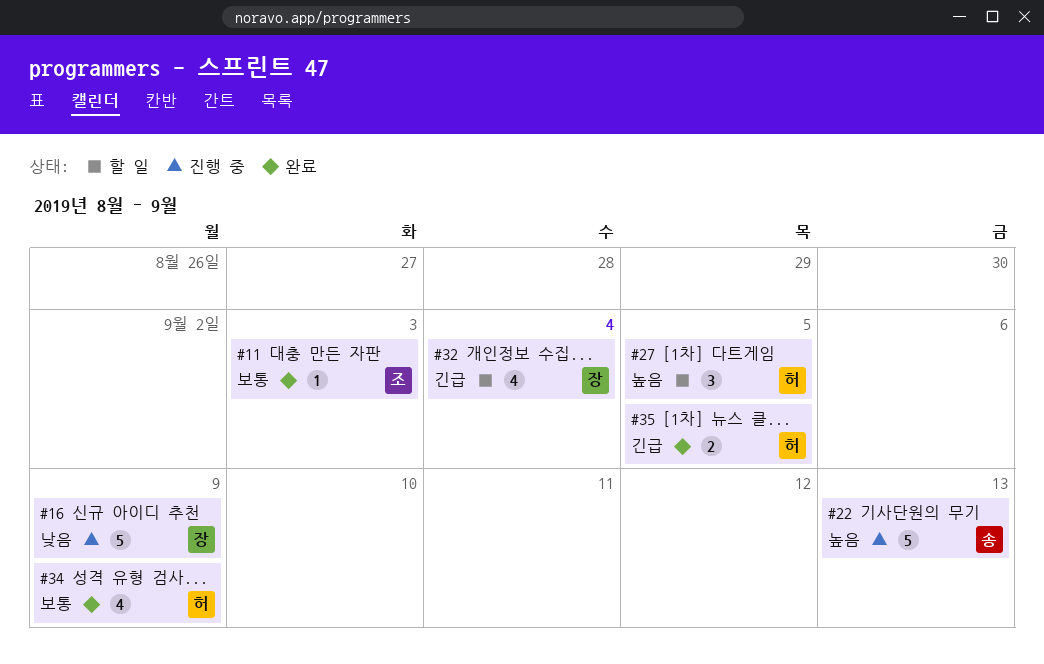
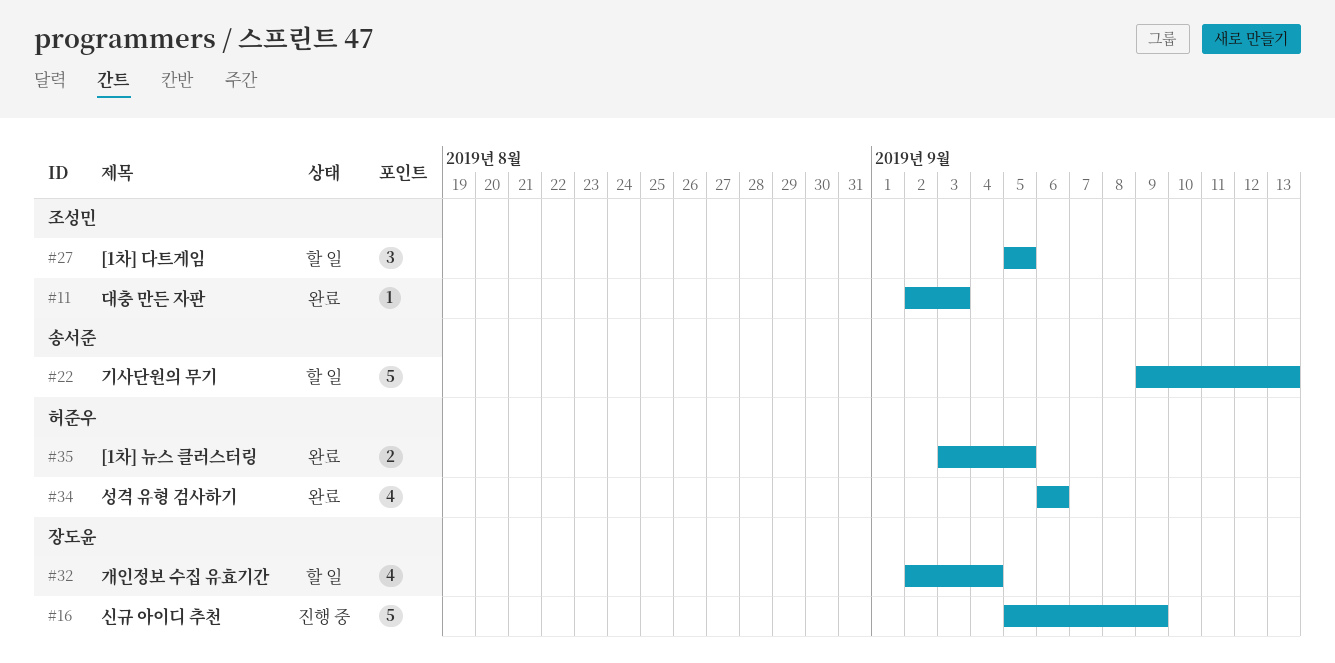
#22, status: 진행 중 -> 할 일
#27, owner: 허준우 -> 조성민
#34, due: Sep 9 -> Sep 6

